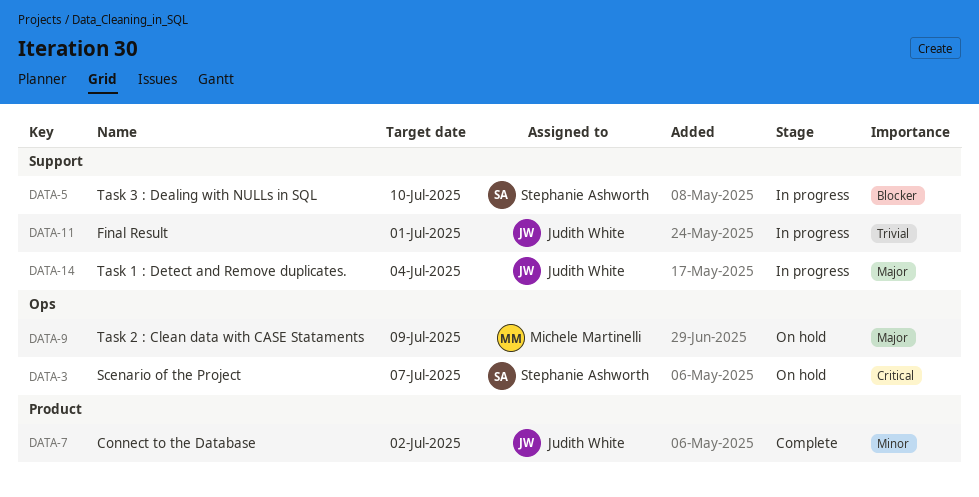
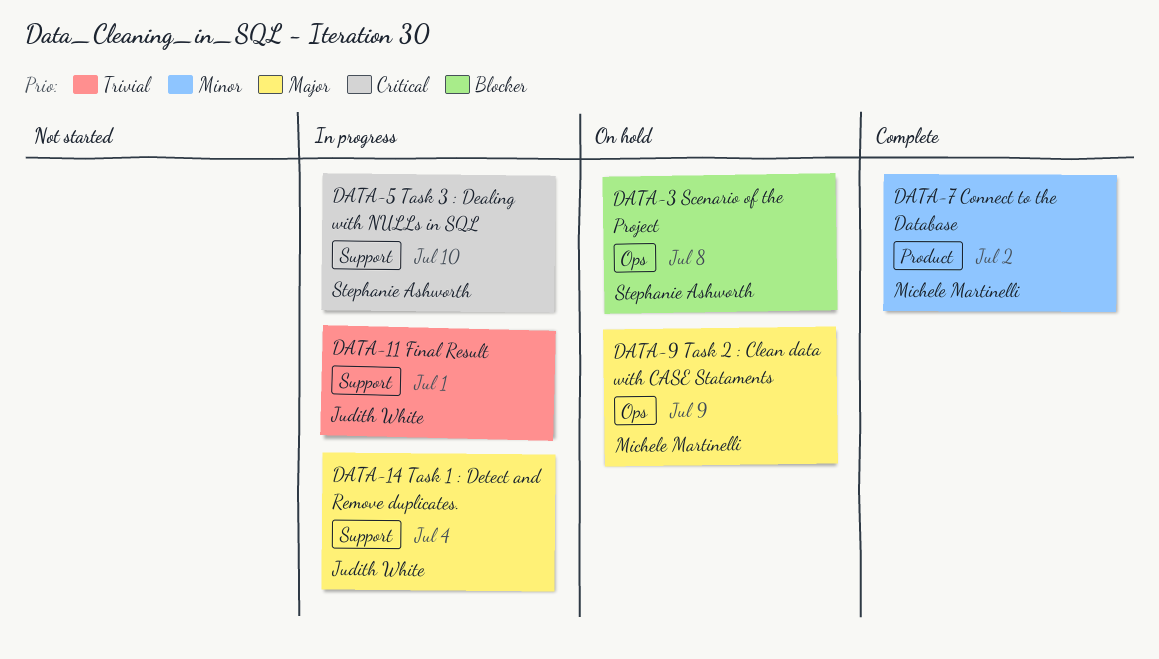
DATA-3, priority: Critical -> Blocker
DATA-3, due: Jul 7 -> Jul 8
DATA-5, priority: Blocker -> Critical
DATA-7, owner: Judith White -> Michele Martinelli

